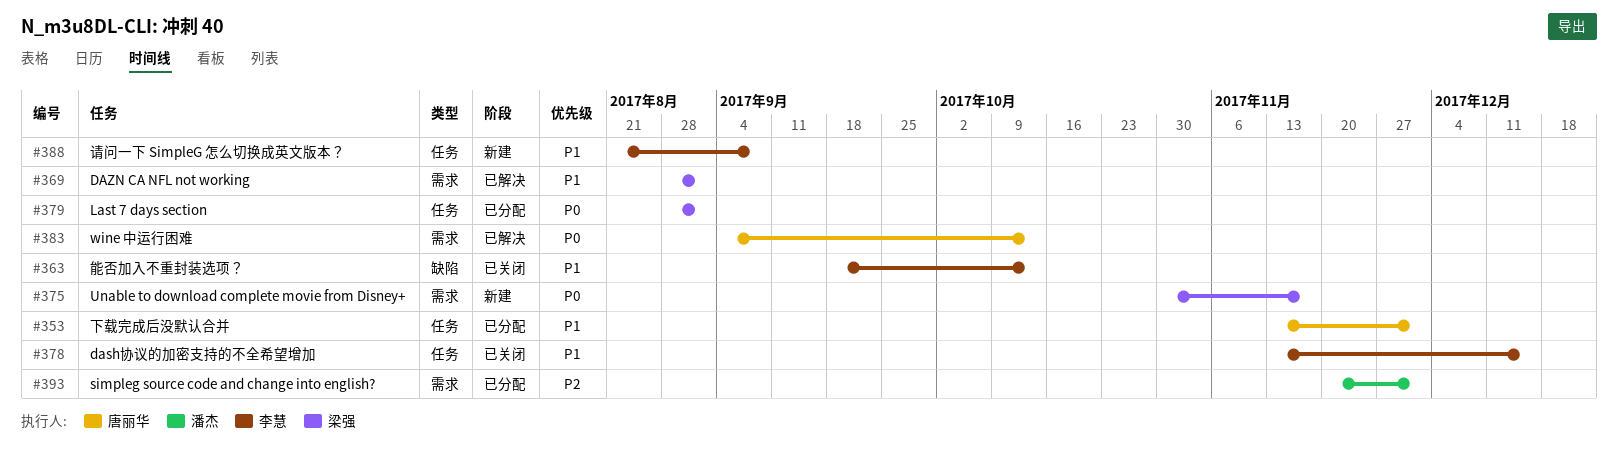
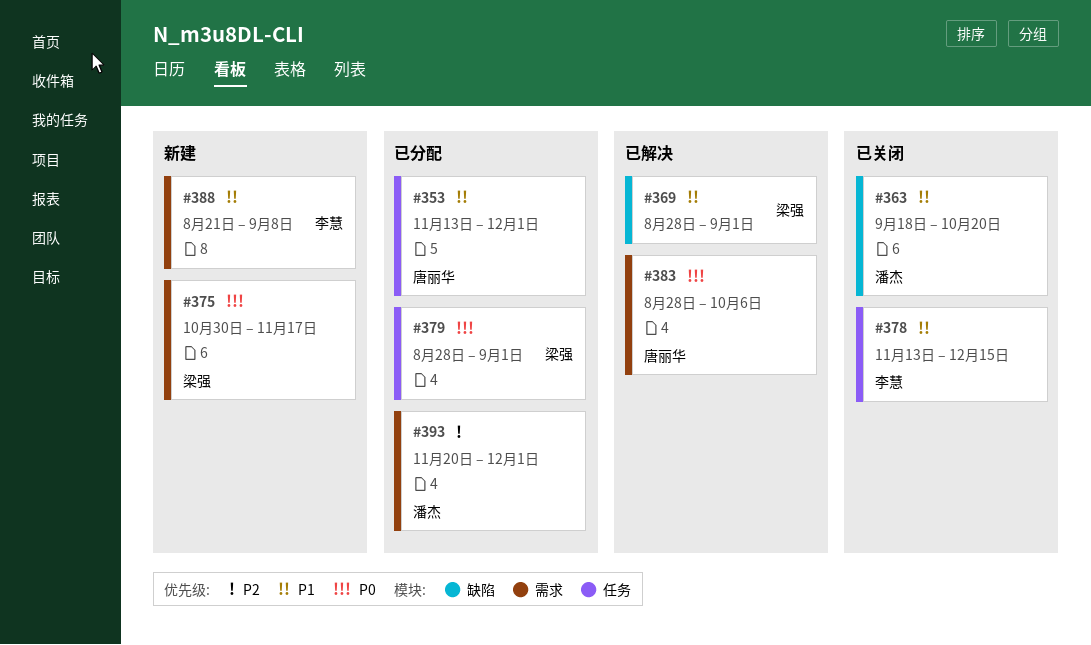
#363, owner: 李慧 -> 潘杰
#363, due: Oct 13 -> Oct 20
#369, label: 需求 -> 缺陷
#383, start: Sep 4 -> Aug 28
#383, due: Oct 13 -> Oct 6
#388, label: 任务 -> 需求

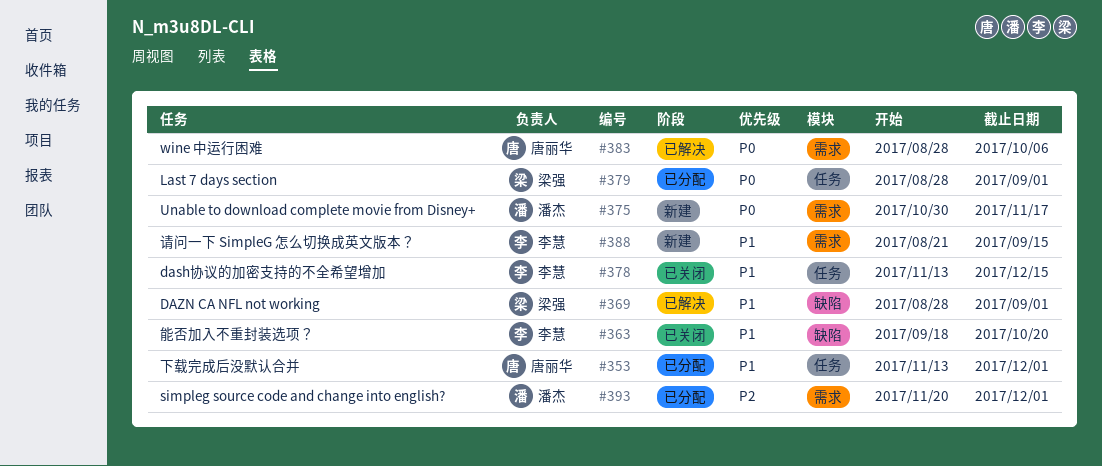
#363, owner: 潘杰 -> 李慧
#375, owner: 梁强 -> 潘杰
#388, due: Sep 8 -> Sep 15

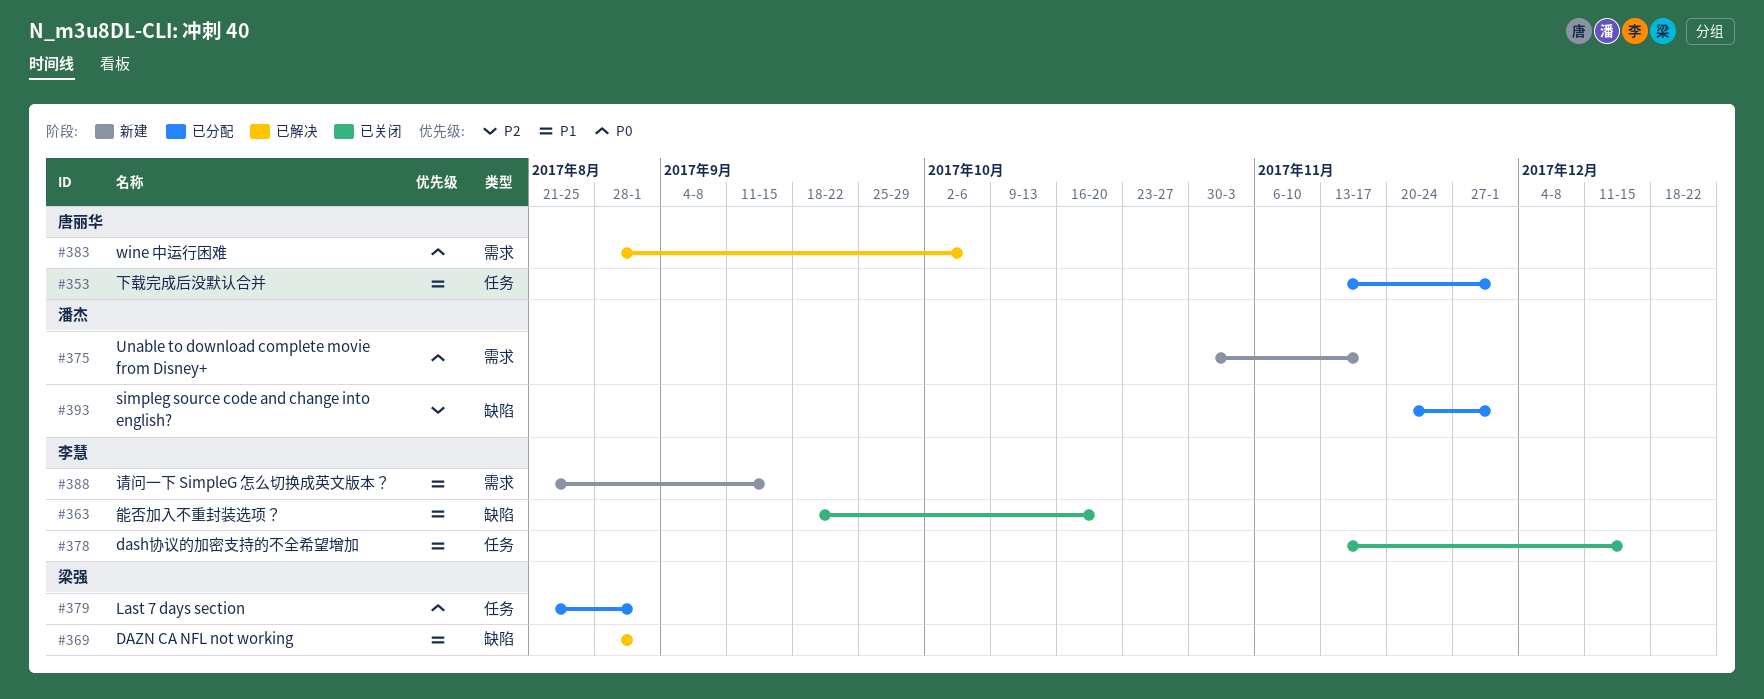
#379, start: Aug 28 -> Aug 21
#393, label: 需求 -> 缺陷

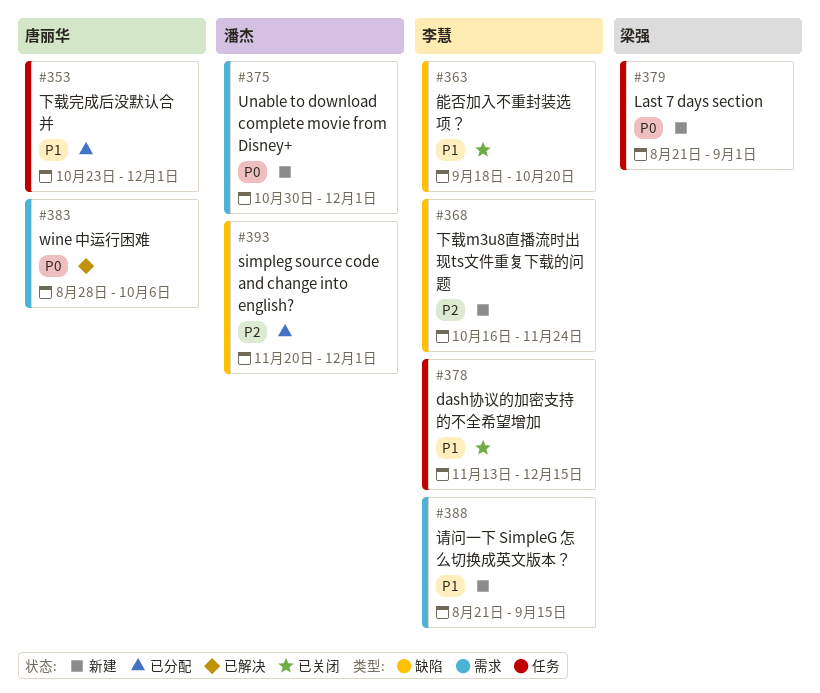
#353, start: Nov 13 -> Oct 23
#368: none -> present
#369: present -> none
#375, due: Nov 17 -> Dec 1
#379, status: 已分配 -> 新建

